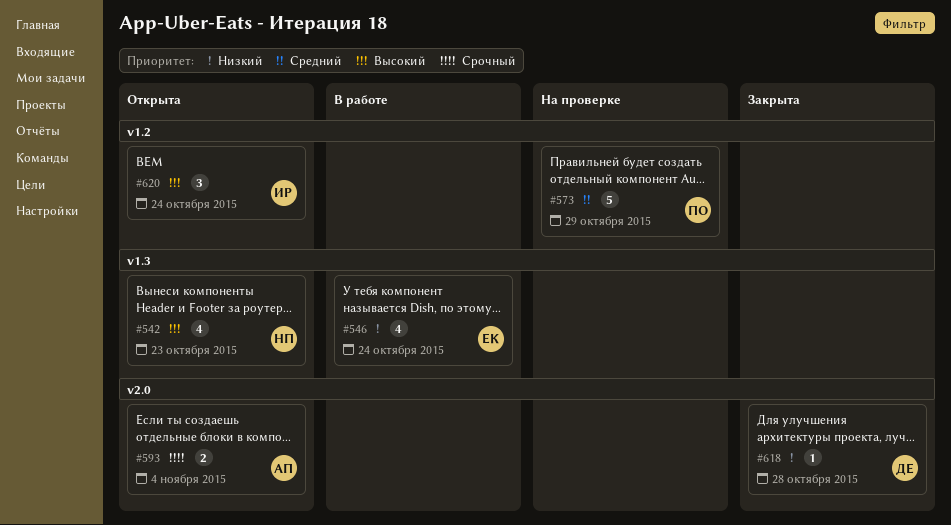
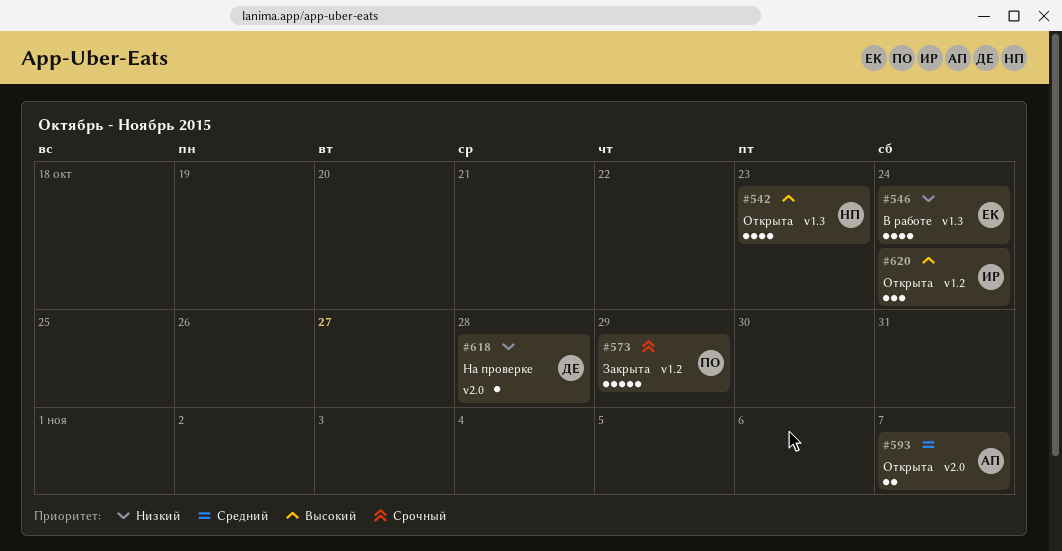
#573, status: На проверке -> Закрыта
#573, priority: Средний -> Срочный
#593, priority: Срочный -> Средний
#593, due: Nov 4 -> Nov 7
#618, status: Закрыта -> На проверке

